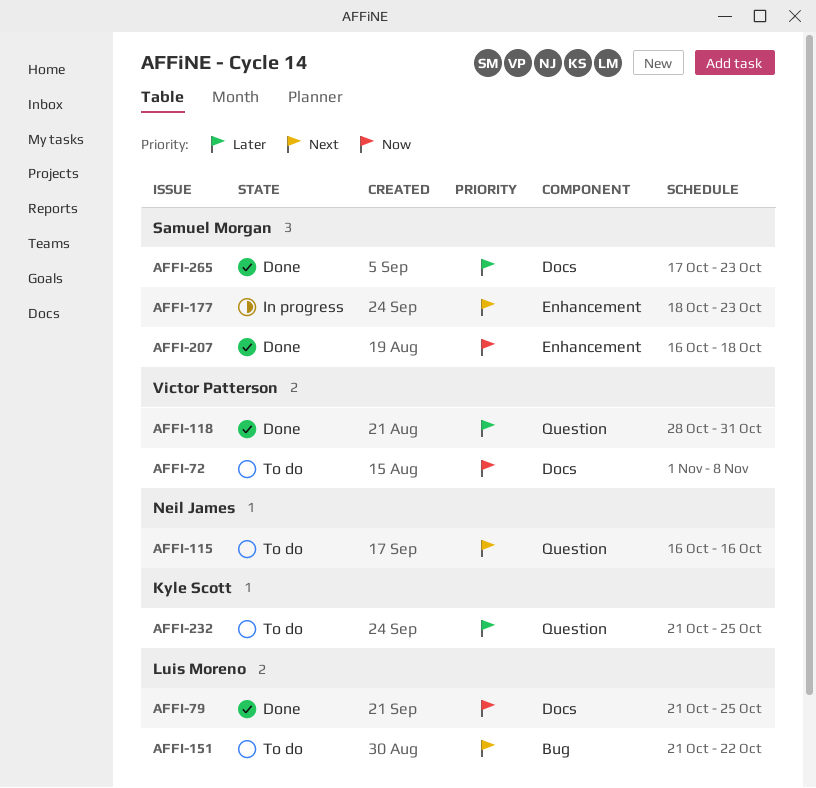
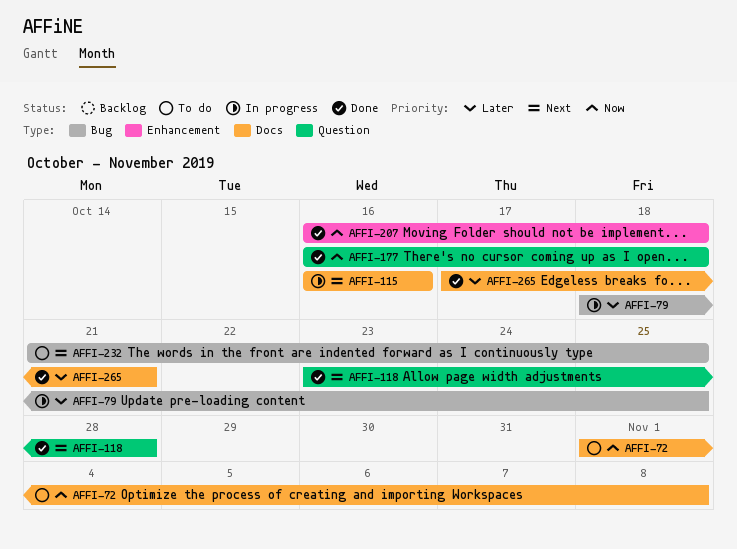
AFFI-79, status: Done -> In progress
AFFI-79, priority: Now -> Later
AFFI-79, label: Docs -> Bug
AFFI-79, start: Oct 21 -> Oct 18
AFFI-115, status: To do -> In progress
AFFI-115, label: Question -> Docs
AFFI-118, priority: Later -> Next
AFFI-118, start: Oct 28 -> Oct 23
AFFI-118, due: Oct 31 -> Oct 28
AFFI-151: present -> none
AFFI-177, status: In progress -> Done
AFFI-177, priority: Next -> Now
AFFI-177, label: Enhancement -> Question
AFFI-177, start: Oct 18 -> Oct 16
AFFI-177, due: Oct 23 -> Oct 18
AFFI-232, priority: Later -> Next
AFFI-232, label: Question -> Bug
AFFI-265, due: Oct 23 -> Oct 21

